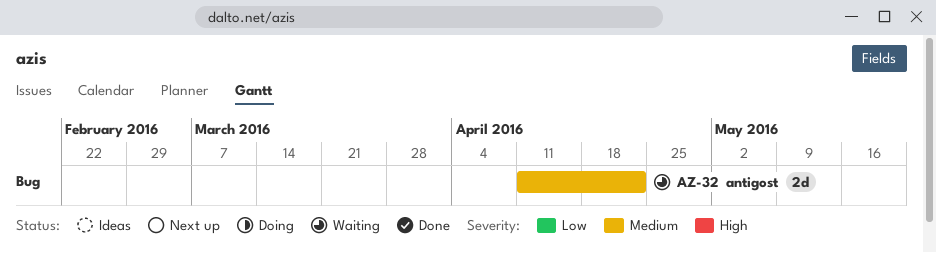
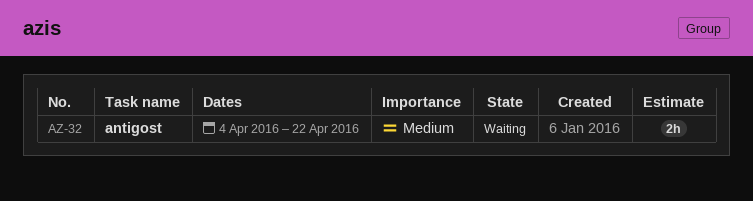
AZ-32, estimate: 2d -> 2h
AZ-32, start: Apr 11 -> Apr 4

